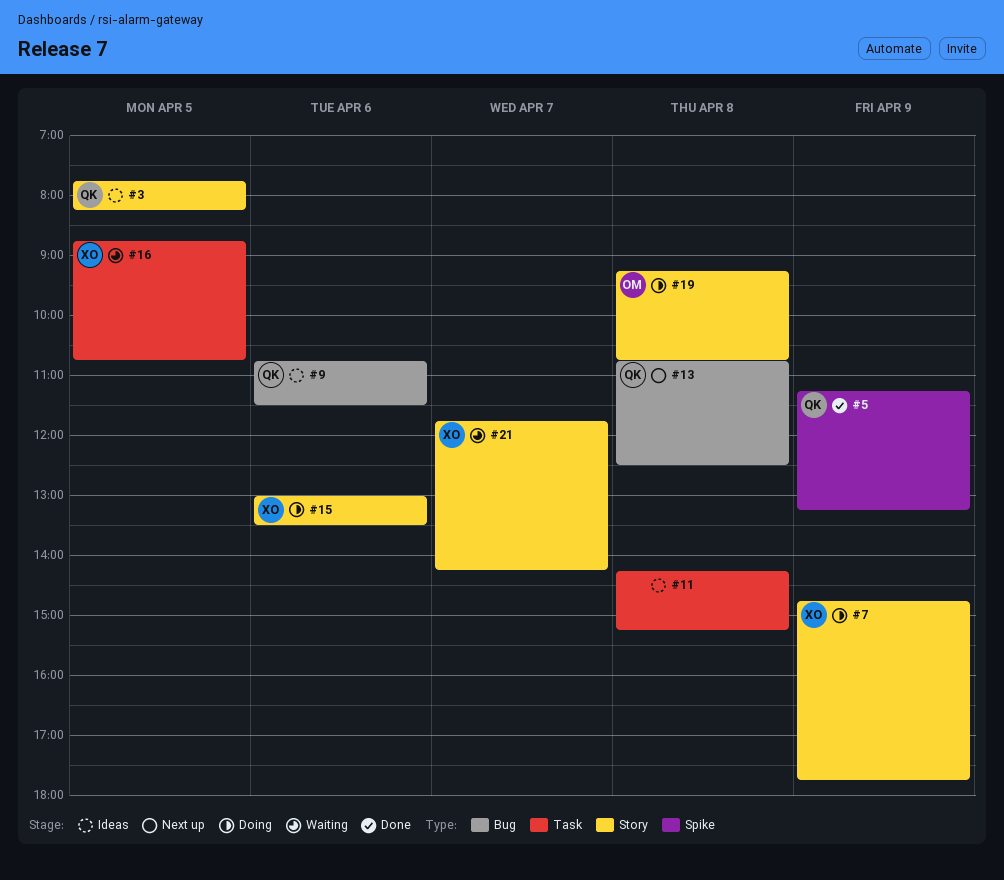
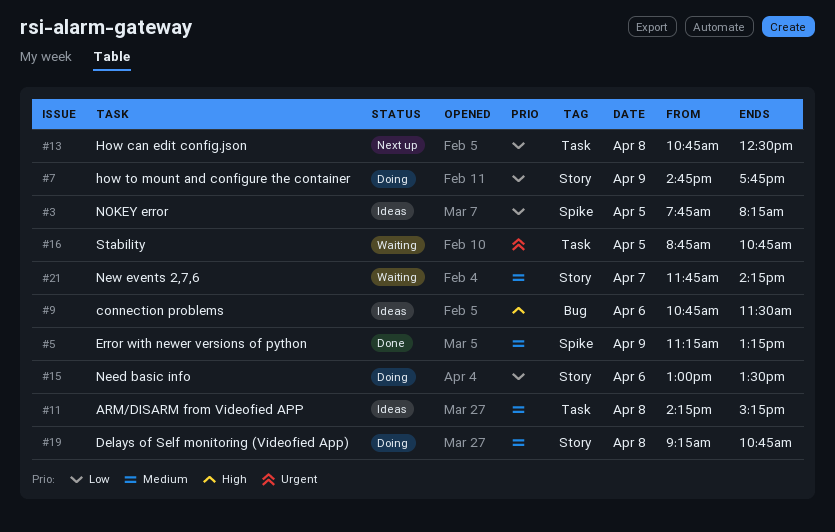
#3, label: Story -> Spike
#13, label: Bug -> Task

